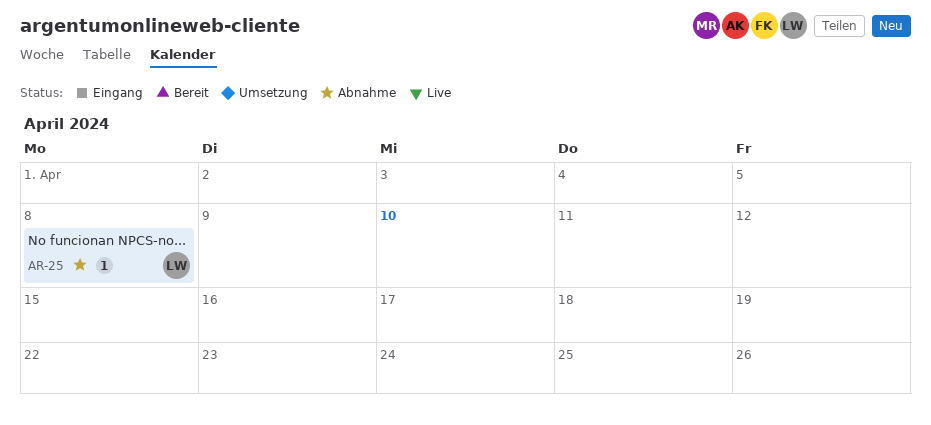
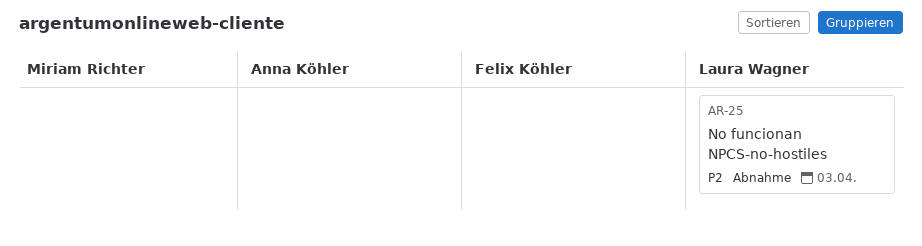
AR-25, due: Apr 8 -> Apr 3

